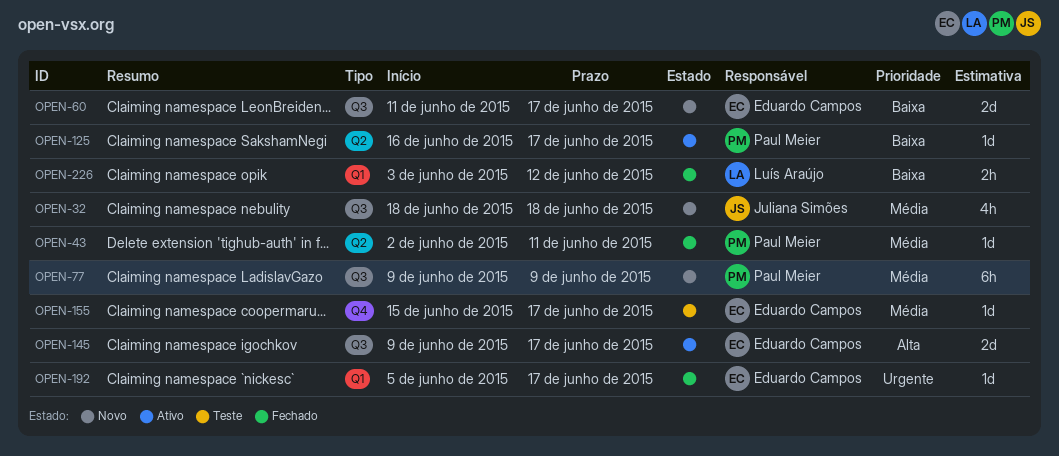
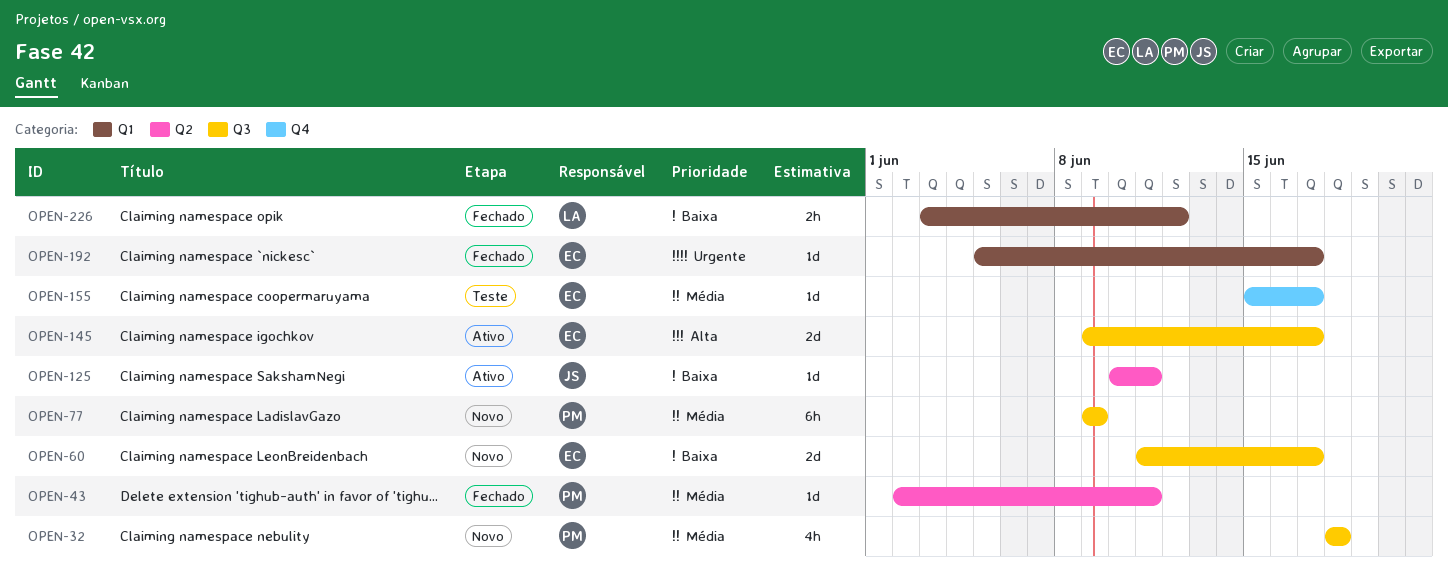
OPEN-32, owner: Juliana Simões -> Paul Meier
OPEN-125, owner: Paul Meier -> Juliana Simões
OPEN-125, start: Jun 16 -> Jun 10
OPEN-125, due: Jun 17 -> Jun 11

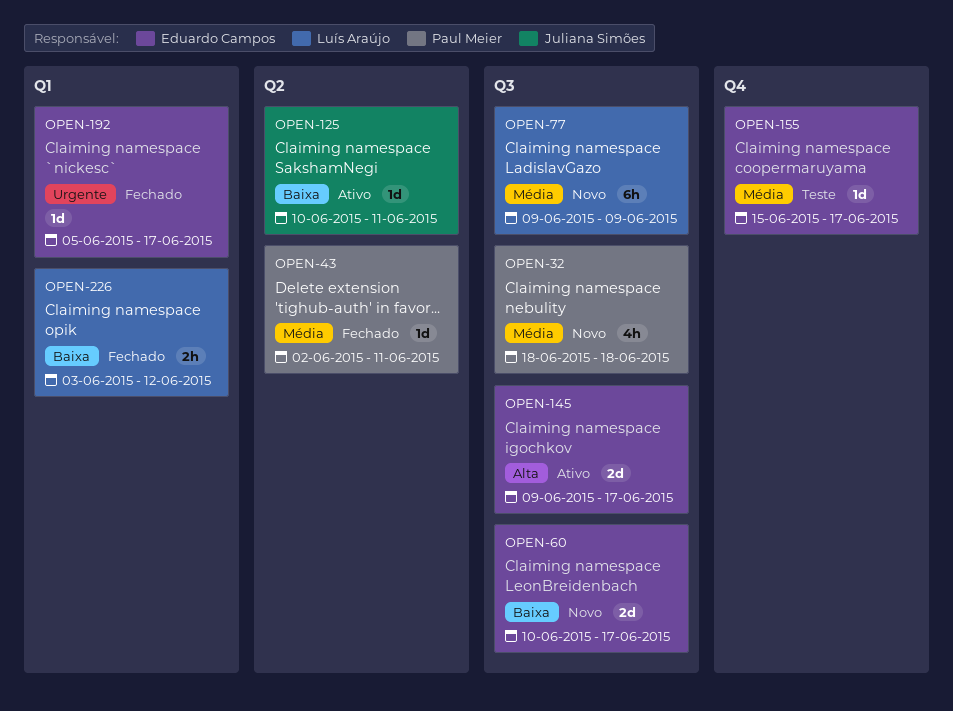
OPEN-60, start: Jun 11 -> Jun 10
OPEN-77, owner: Paul Meier -> Luís Araújo

